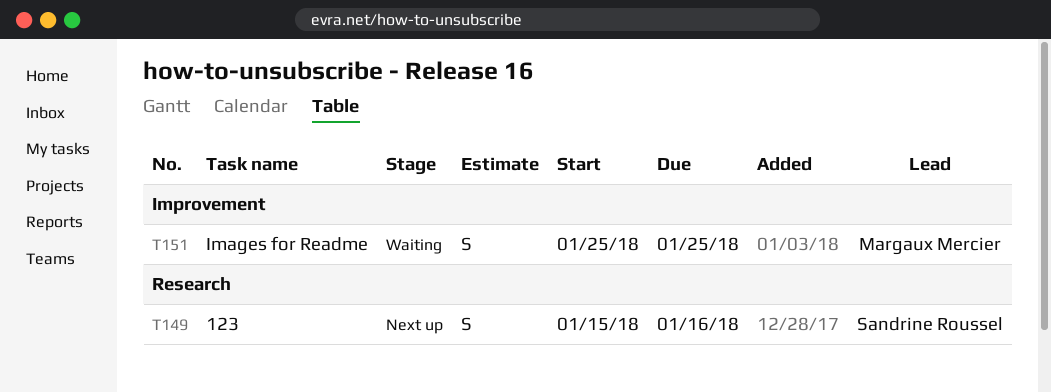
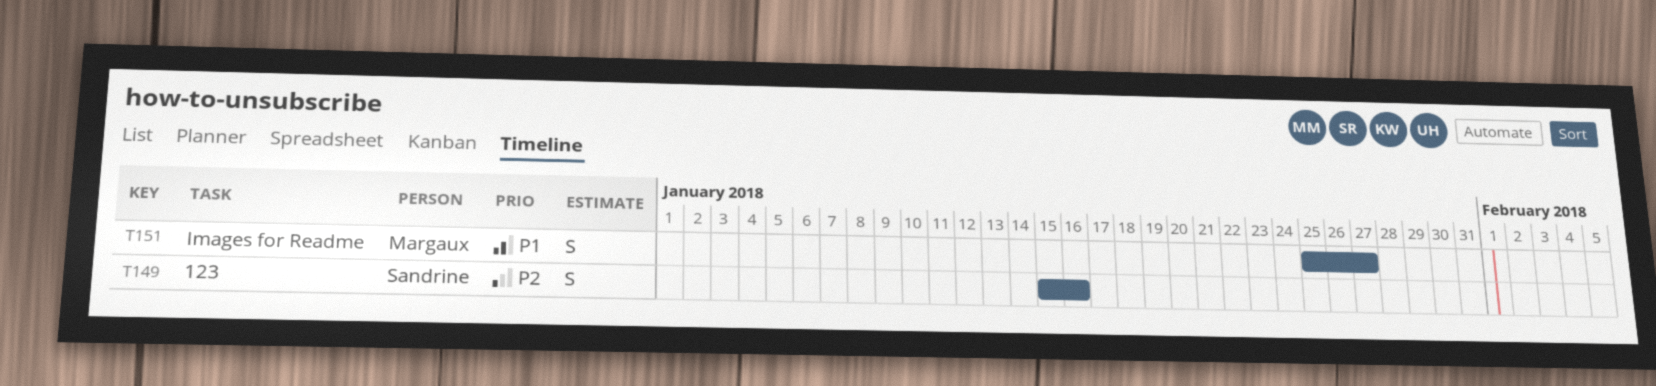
T151, due: Jan 25 -> Jan 27

